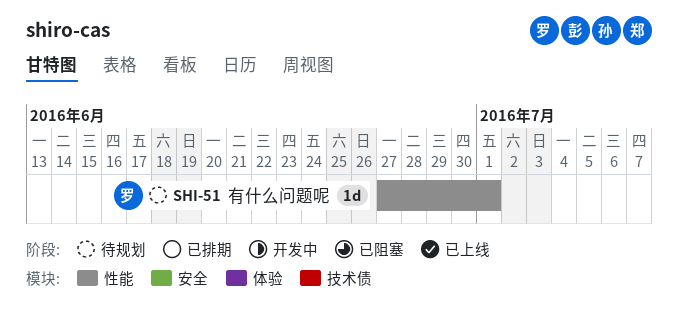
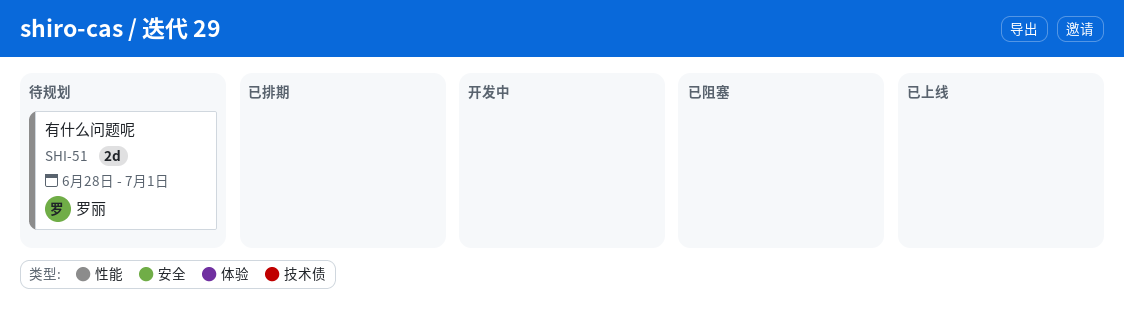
SHI-51, estimate: 1d -> 2d
SHI-51, start: Jun 27 -> Jun 28

